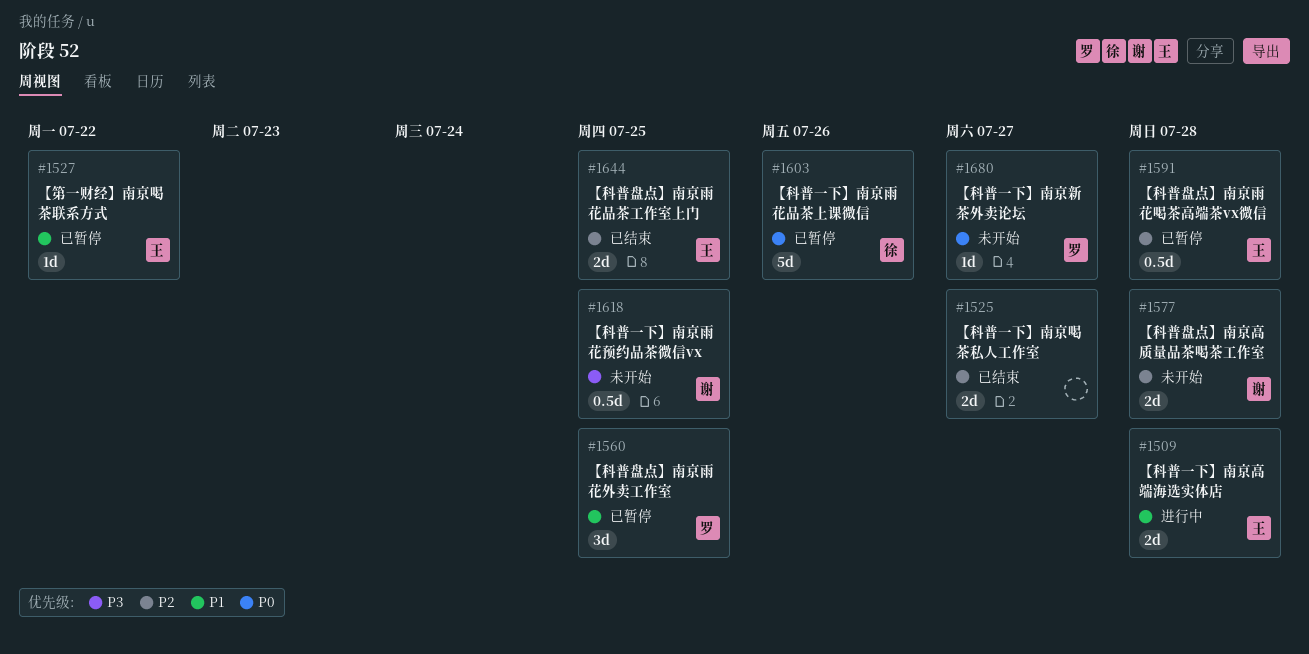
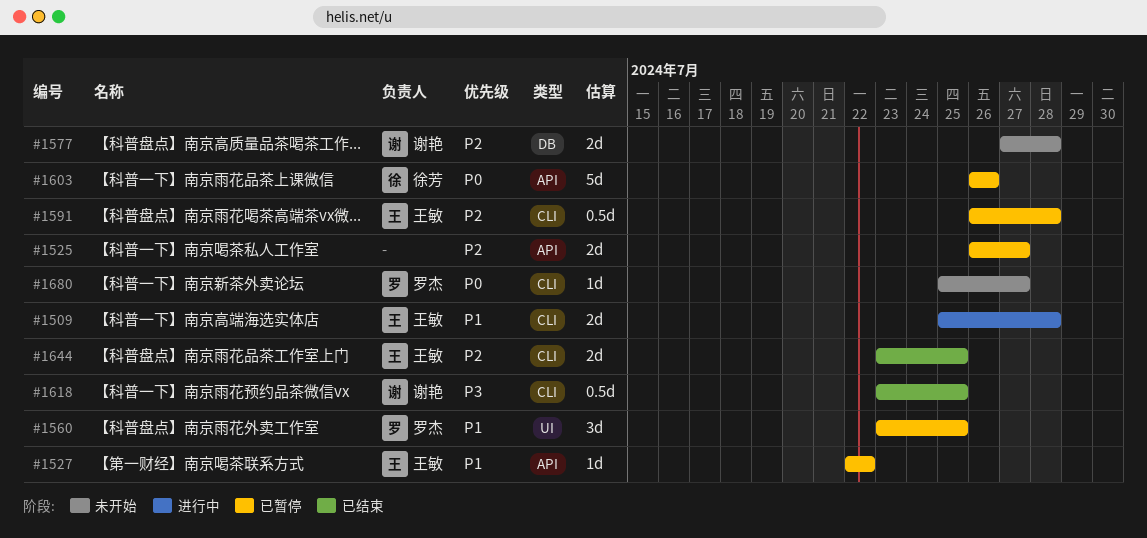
#1525, status: 已结束 -> 已暂停
#1618, status: 未开始 -> 已结束

